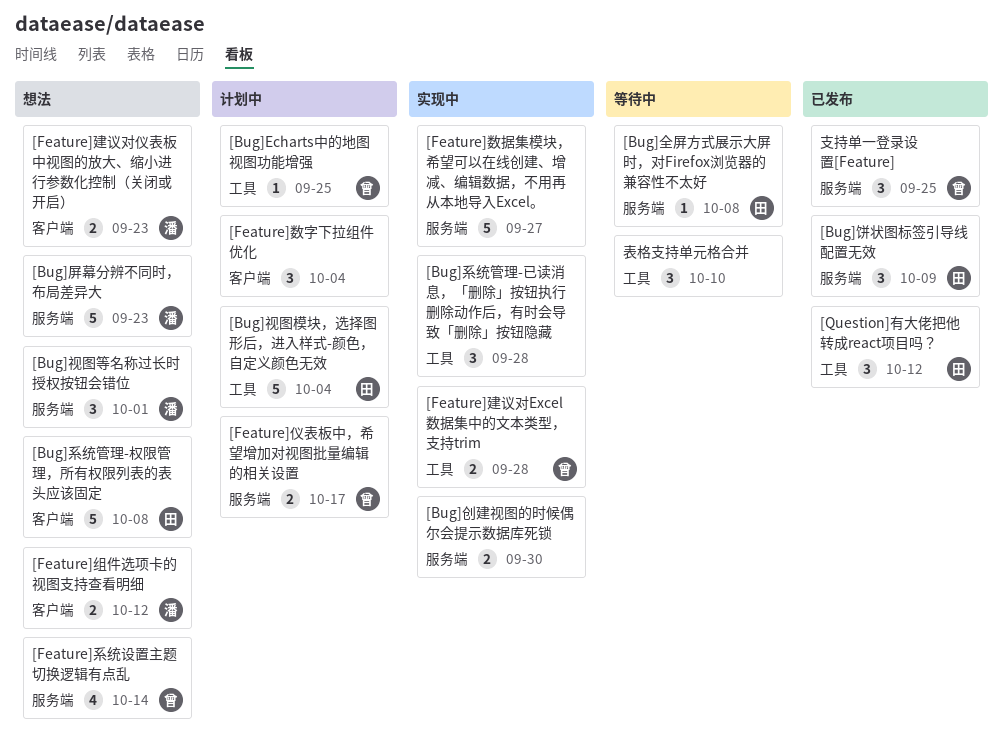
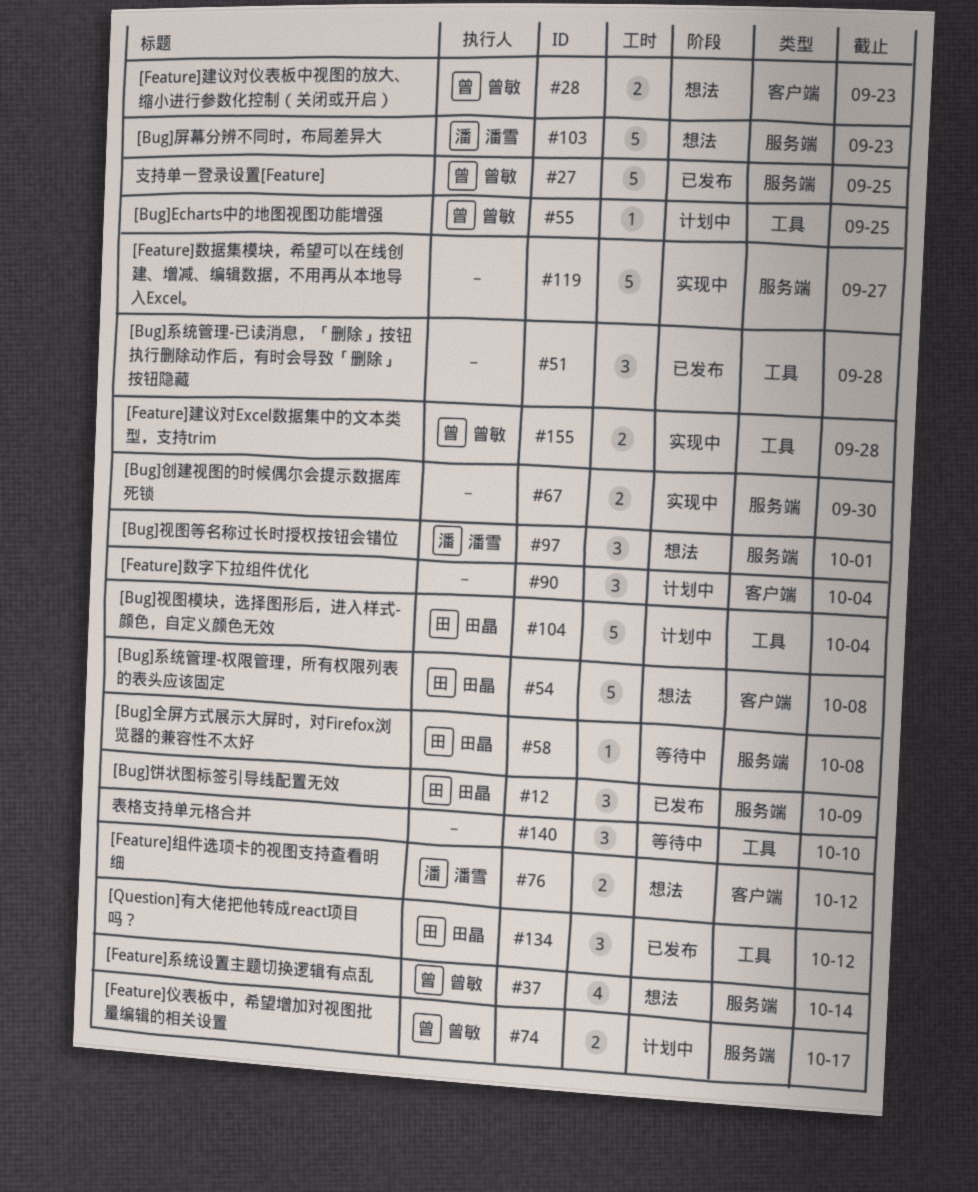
[Bug]系统管理-已读消息，「删除」按钮执行删除动作后，有时会导致「删除」按钮隐藏, status: 实现中 -> 已发布
[Feature]建议对仪表板中视图的放大、缩小进行参数化控制（关闭或开启）, owner: 潘雪 -> 曾敏
支持单一登录设置[Feature], estimate: 3 -> 5

